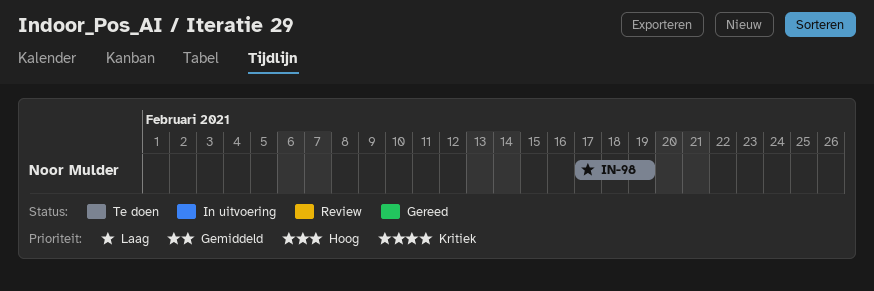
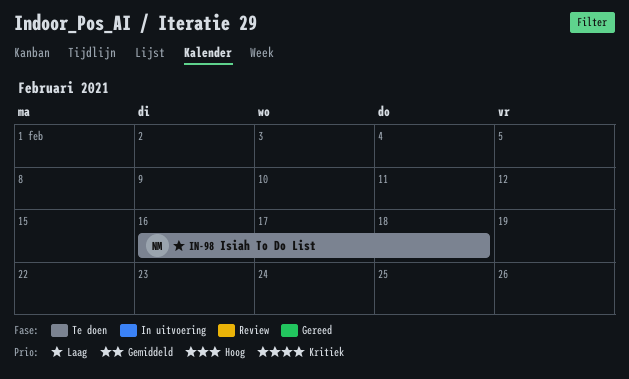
IN-98, start: Feb 17 -> Feb 16
IN-98, due: Feb 19 -> Feb 18

